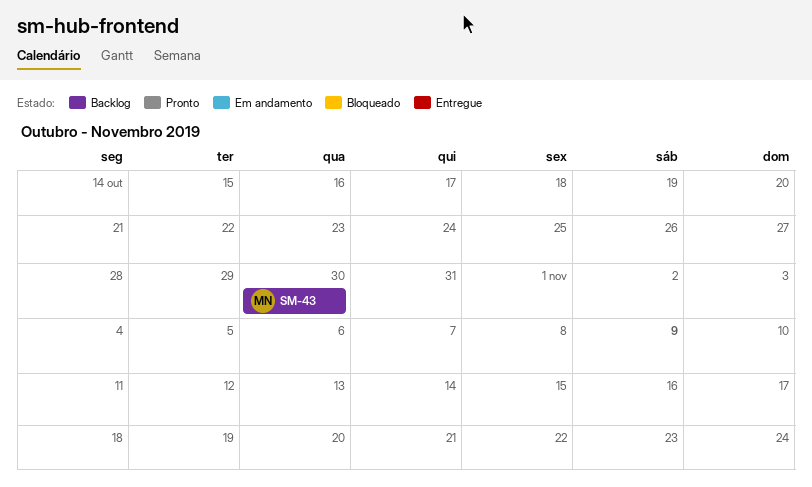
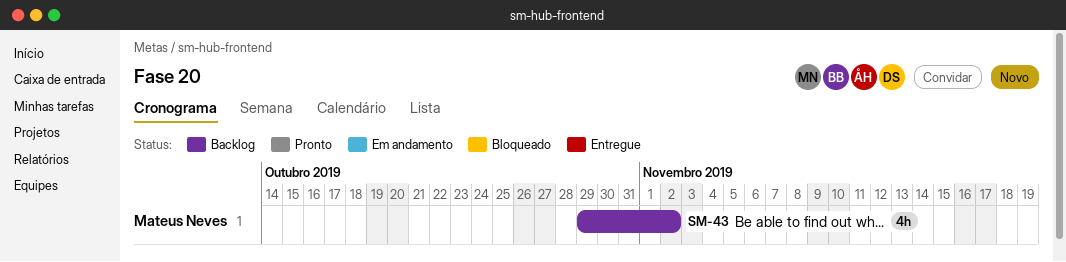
SM-43, start: Oct 30 -> Oct 29
SM-43, due: Oct 30 -> Nov 2

